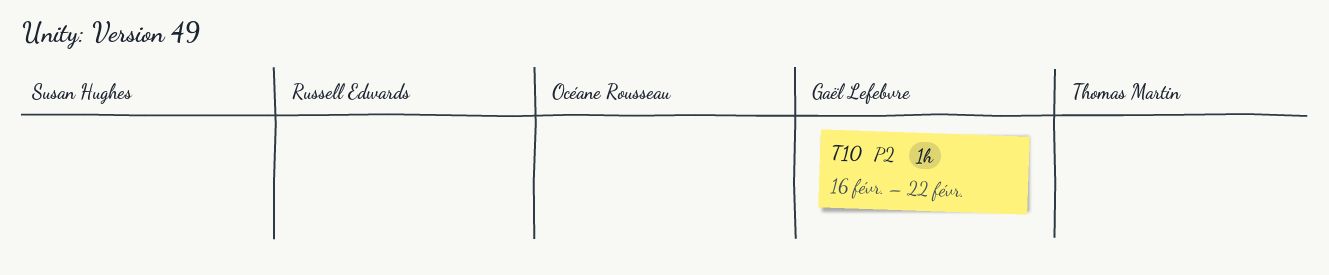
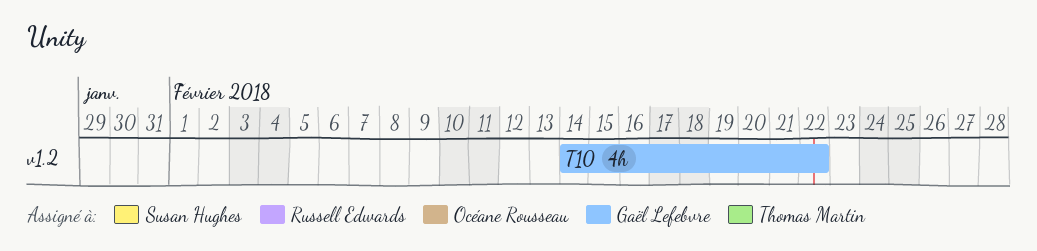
T10, estimate: 1h -> 4h
T10, start: Feb 16 -> Feb 14

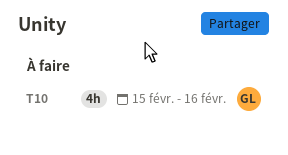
T10, start: Feb 14 -> Feb 15
T10, due: Feb 22 -> Feb 16

